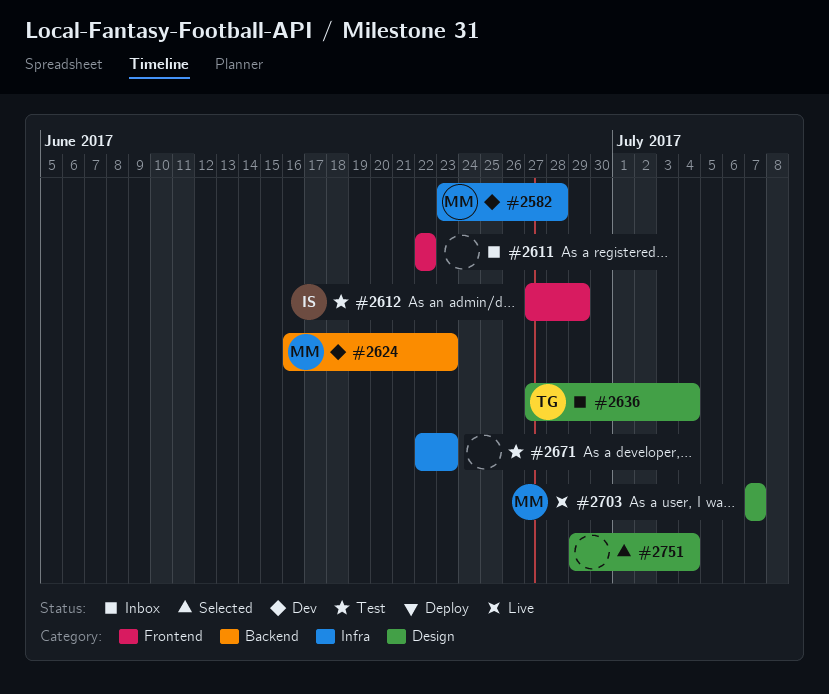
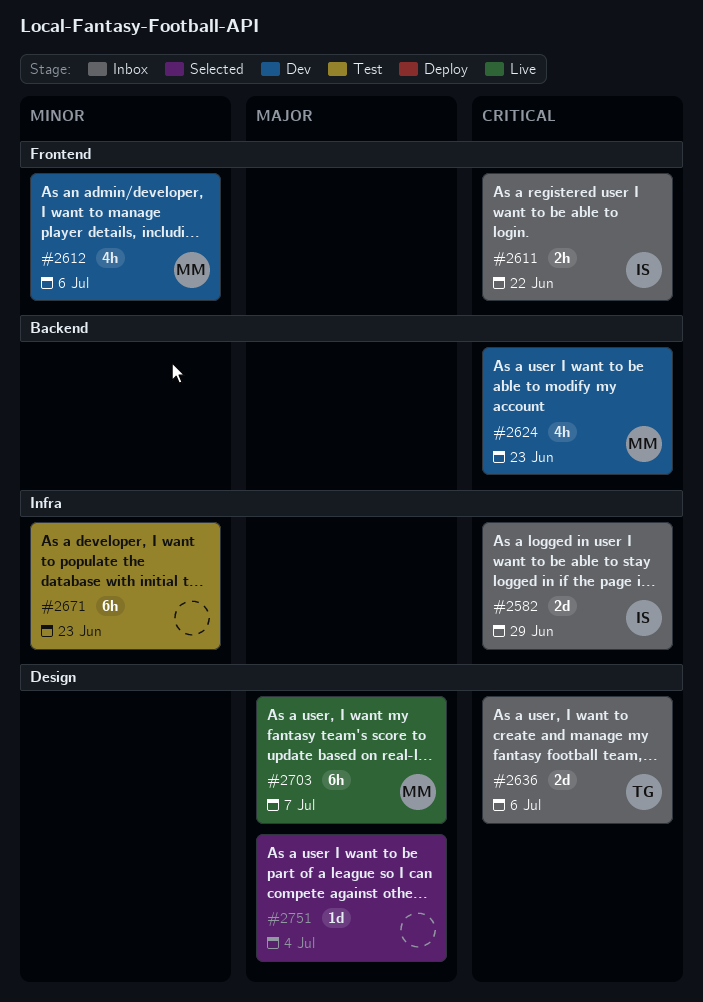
#2582, status: Dev -> Inbox
#2582, owner: MM -> IS
#2582, due: Jun 28 -> Jun 29
#2611, owner: none -> IS
#2612, status: Test -> Dev
#2612, owner: IS -> MM
#2612, due: Jun 29 -> Jul 6
#2636, due: Jul 4 -> Jul 6

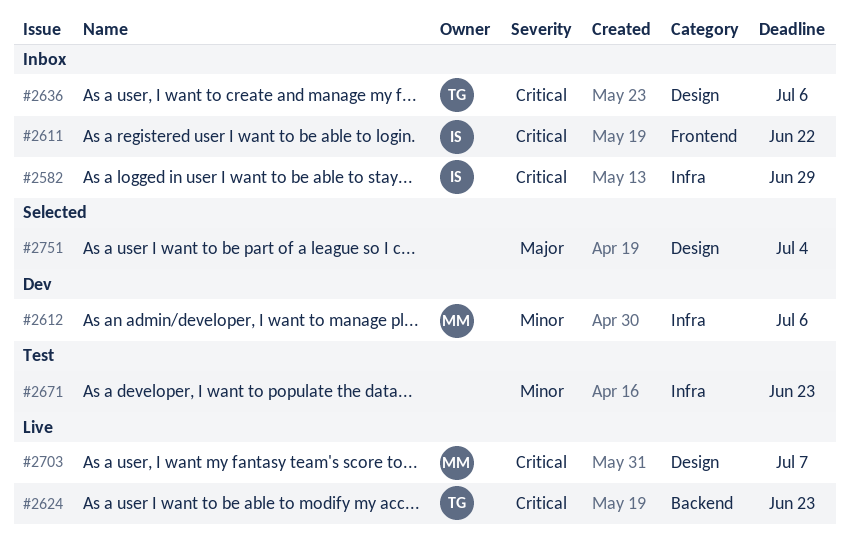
#2612, label: Frontend -> Infra
#2624, status: Dev -> Live
#2624, owner: MM -> TG
#2703, priority: Major -> Critical

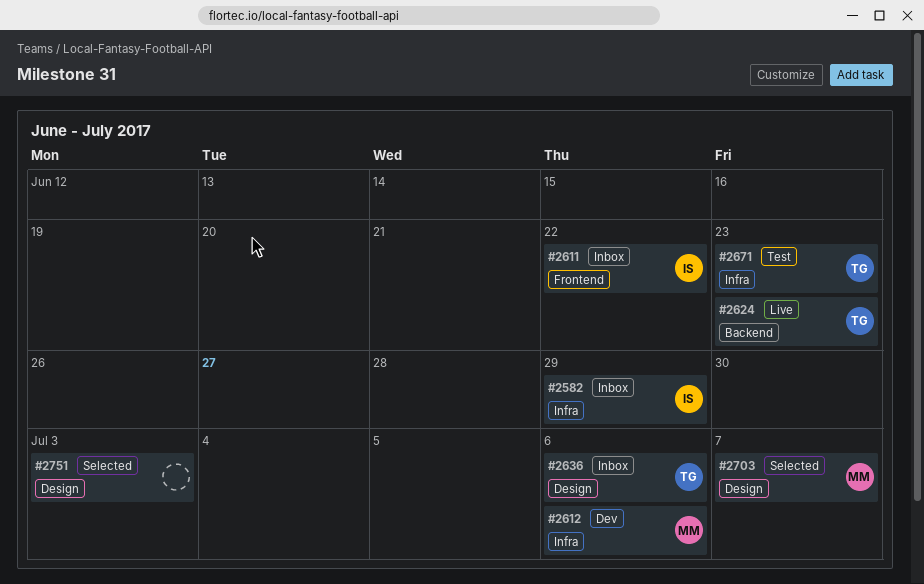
#2671, owner: none -> TG
#2703, status: Live -> Selected
#2751, due: Jul 4 -> Jul 3

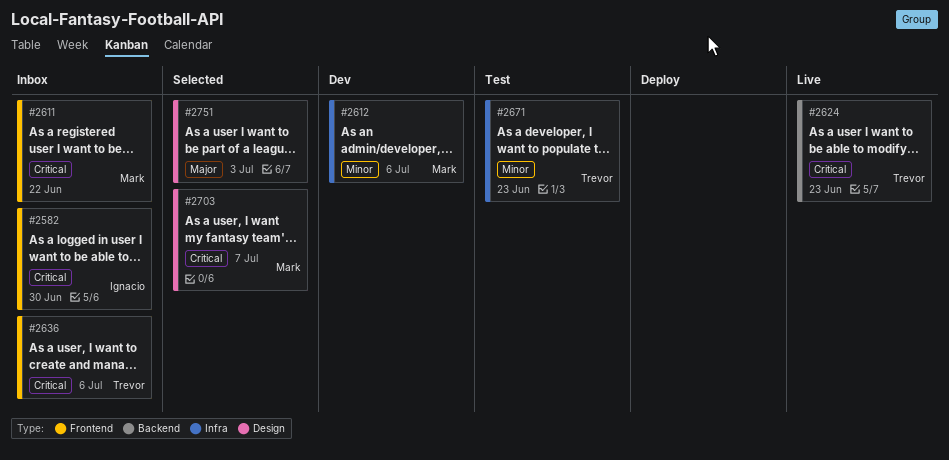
#2582, label: Infra -> Frontend
#2582, due: Jun 29 -> Jun 30
#2611, owner: Ignacio -> Mark
#2636, label: Design -> Frontend

